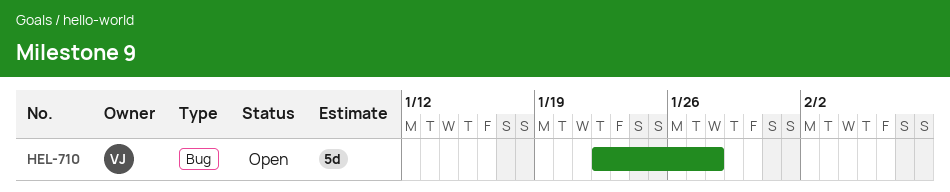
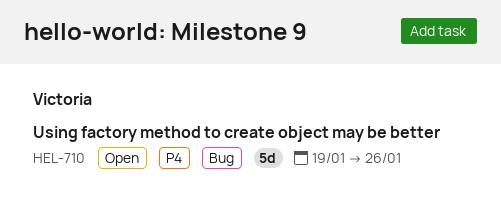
HEL-710, start: Jan 22 -> Jan 19
HEL-710, due: Jan 28 -> Jan 26

